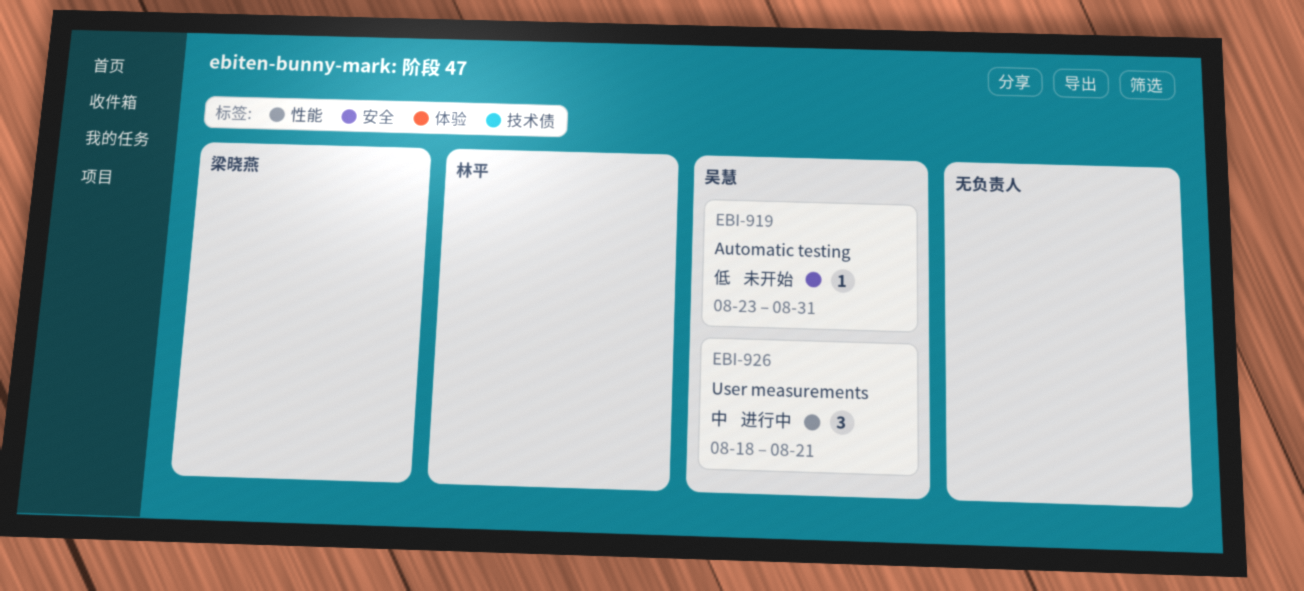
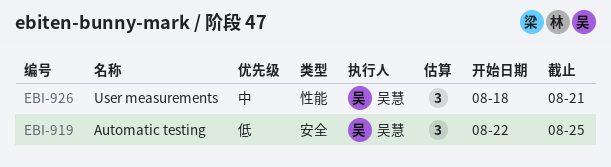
EBI-919, estimate: 1 -> 3
EBI-919, start: Aug 23 -> Aug 22
EBI-919, due: Aug 31 -> Aug 25

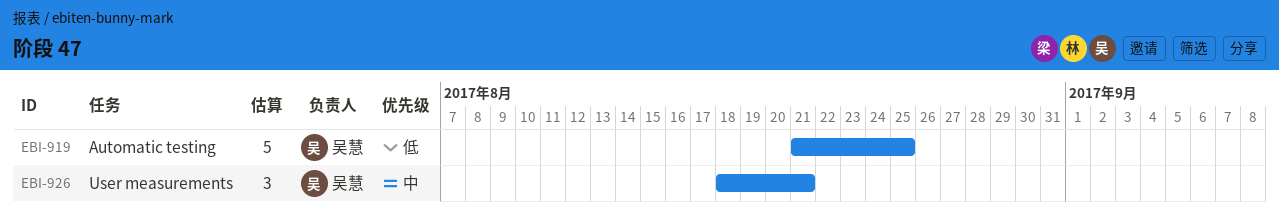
EBI-919, estimate: 3 -> 5
EBI-919, start: Aug 22 -> Aug 21

